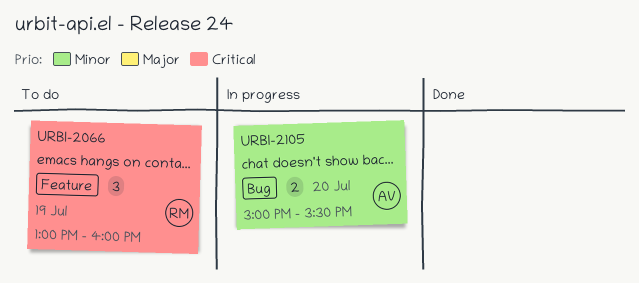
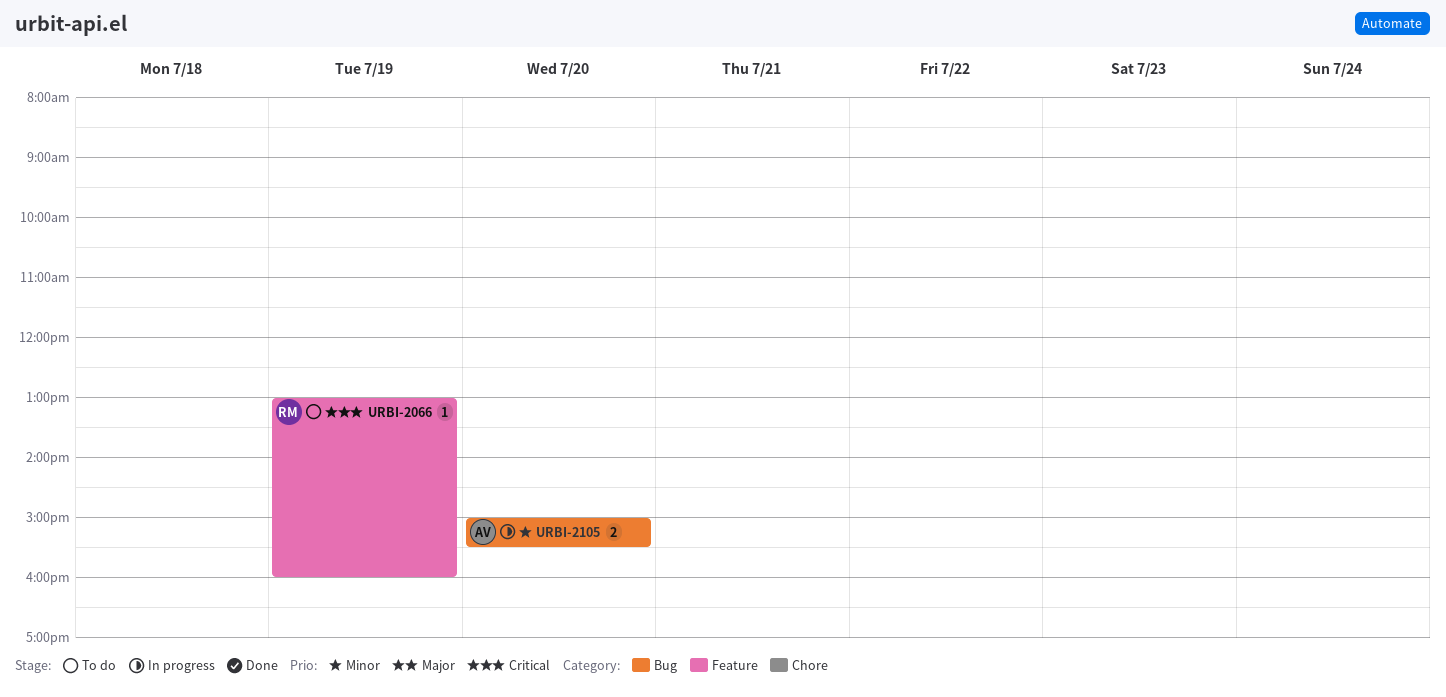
URBI-2066, estimate: 3 -> 1

